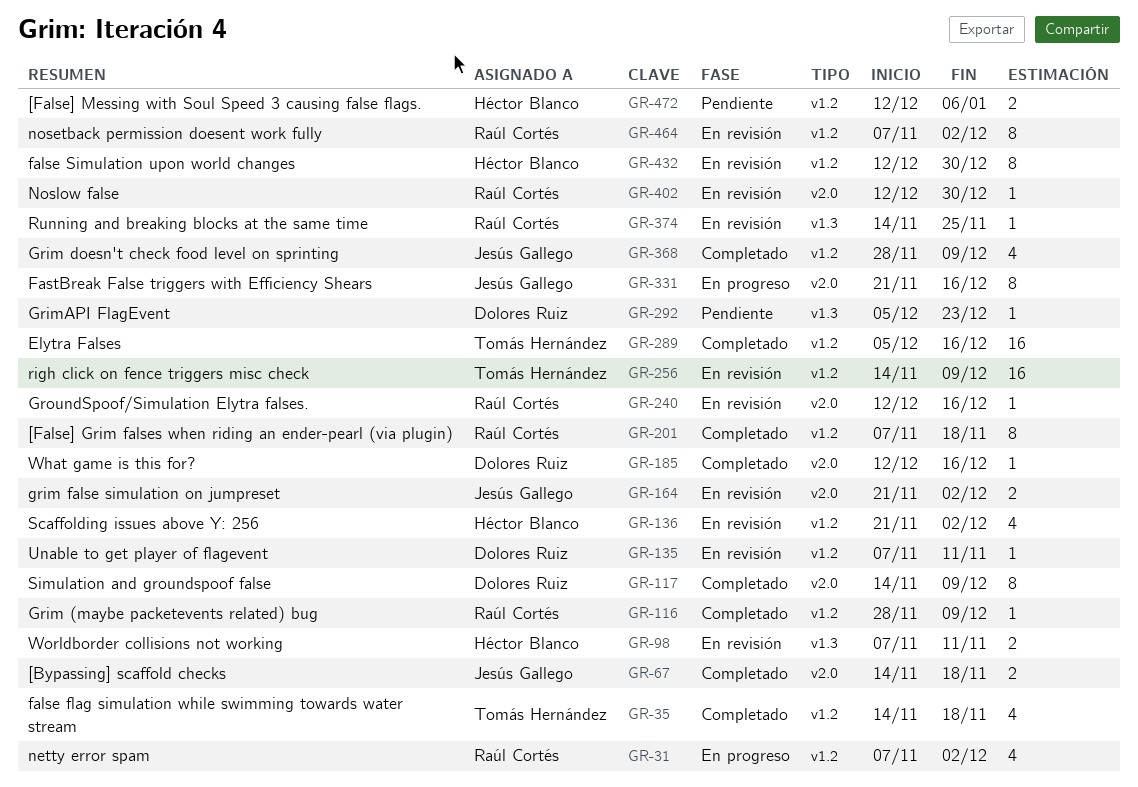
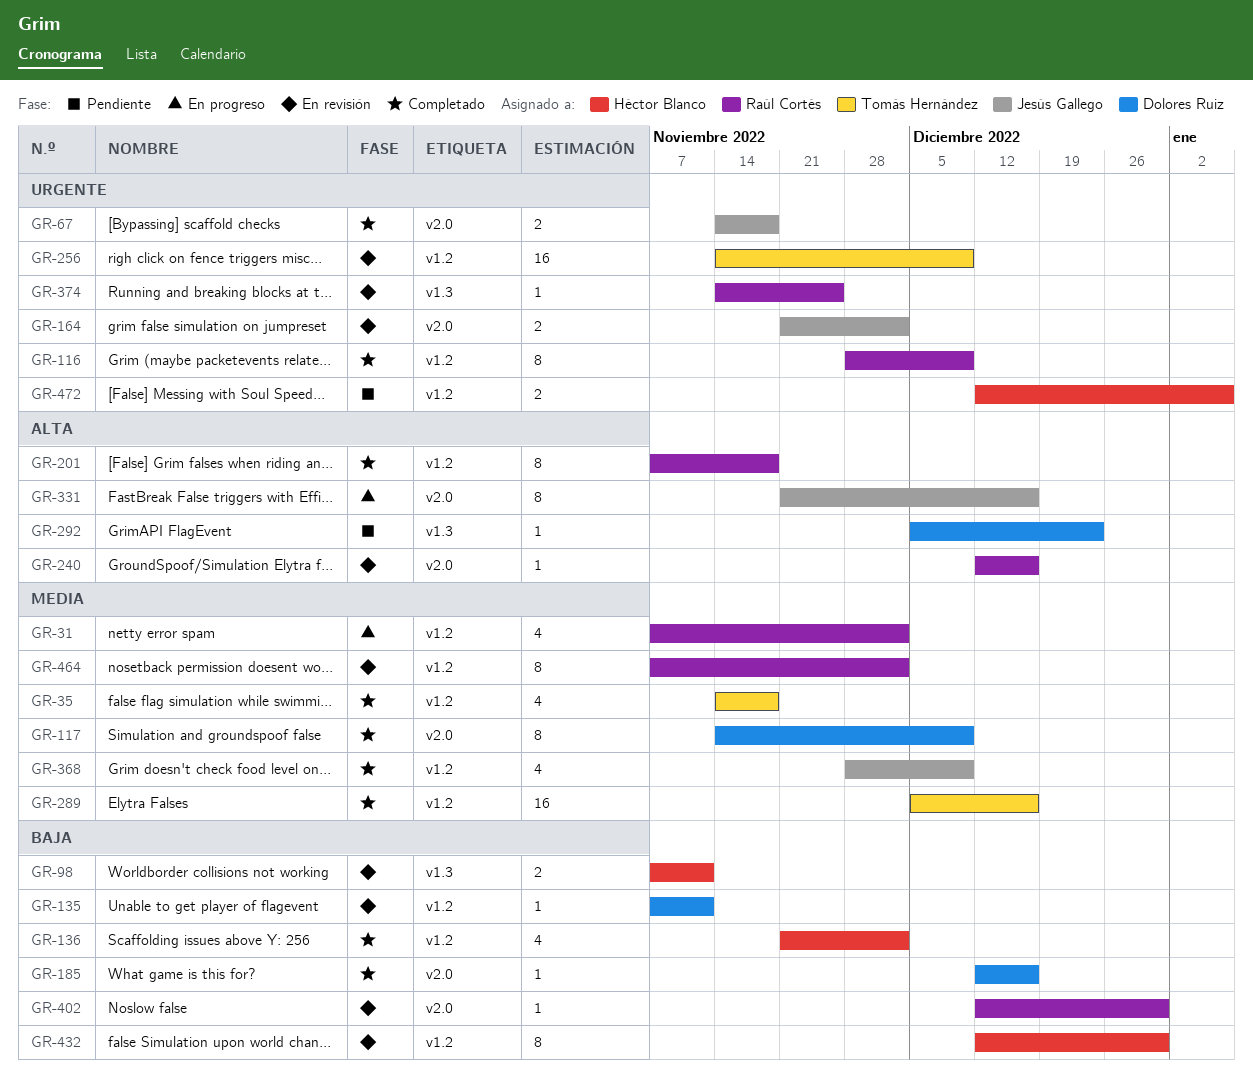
GR-116, estimate: 1 -> 8
GR-136, status: En revisión -> Completado

